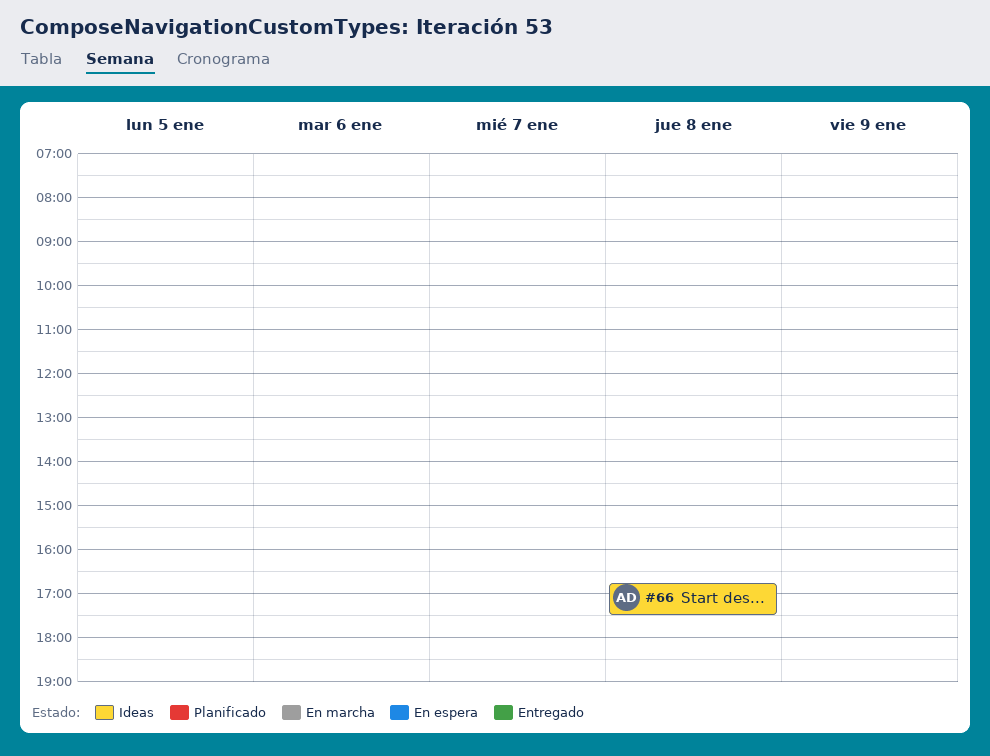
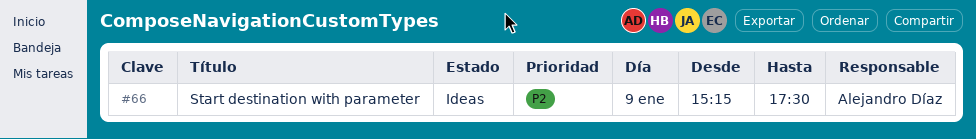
#66, day: Jan 8 -> Jan 9
#66, begins: 16:45 -> 15:15

